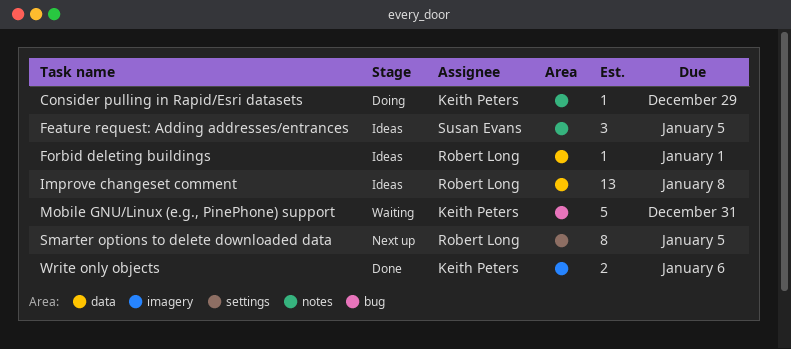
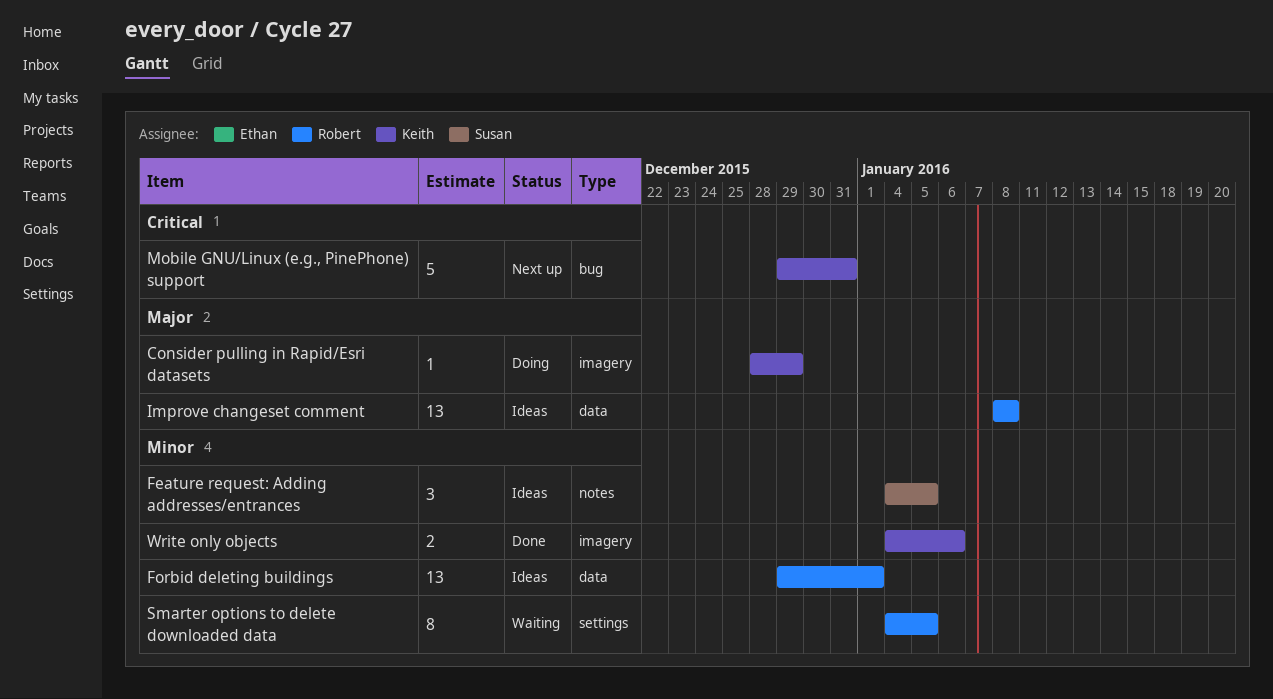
Consider pulling in Rapid/Esri datasets, label: notes -> imagery
Forbid deleting buildings, estimate: 1 -> 13
Mobile GNU/Linux (e.g., PinePhone) support, status: Waiting -> Next up
Smarter options to delete downloaded data, status: Next up -> Waiting

